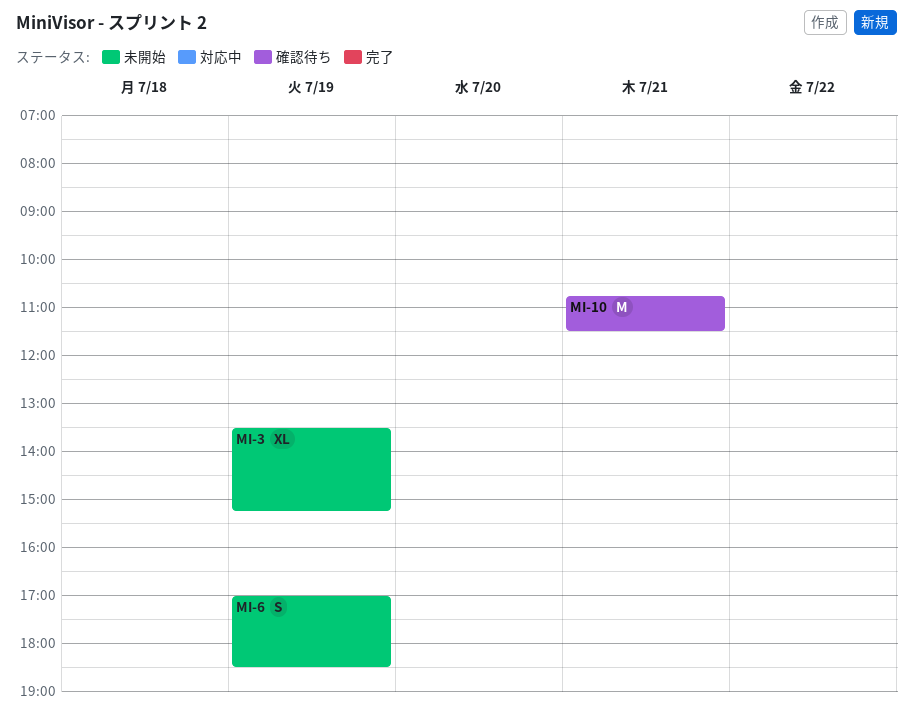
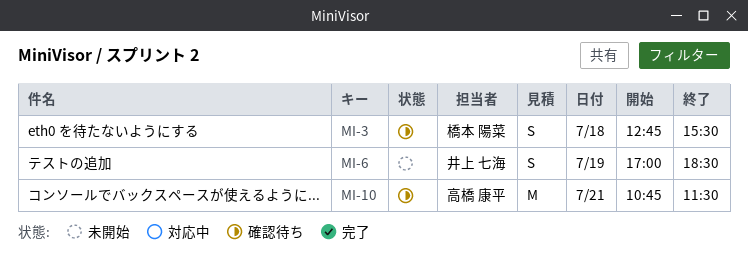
MI-3, status: 未開始 -> 確認待ち
MI-3, estimate: XL -> S
MI-3, day: Jul 19 -> Jul 18
MI-3, begins: 13:30 -> 12:45
MI-3, ends: 15:15 -> 15:30

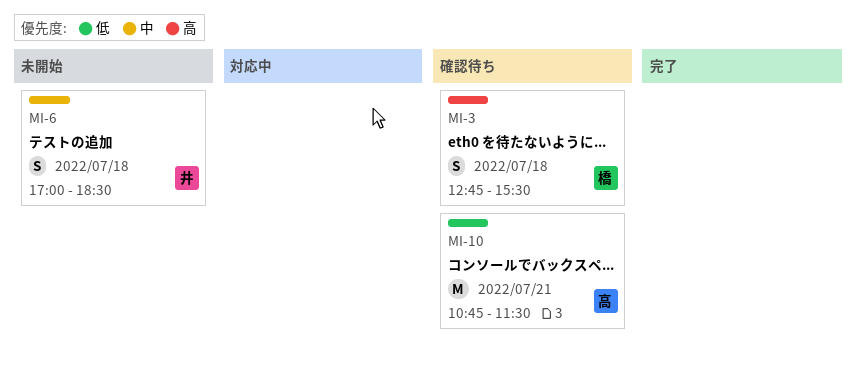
MI-6, day: Jul 19 -> Jul 18

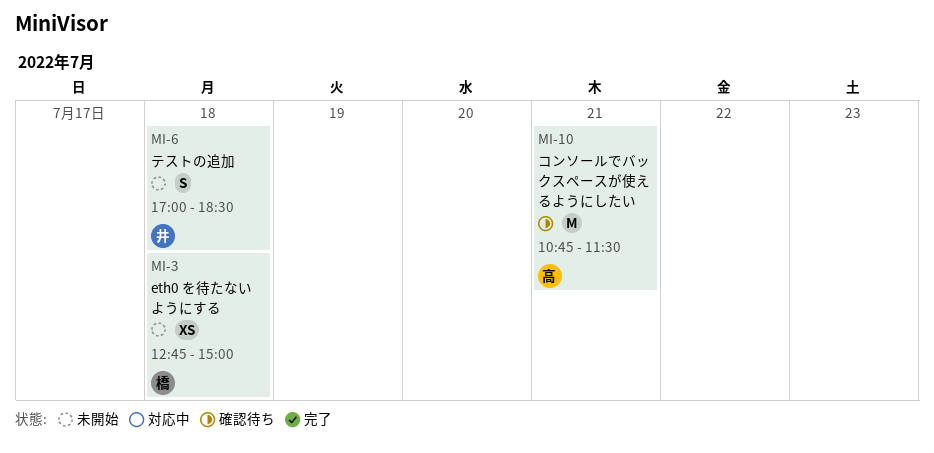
MI-3, status: 確認待ち -> 未開始
MI-3, estimate: S -> XS
MI-3, ends: 15:30 -> 15:00

